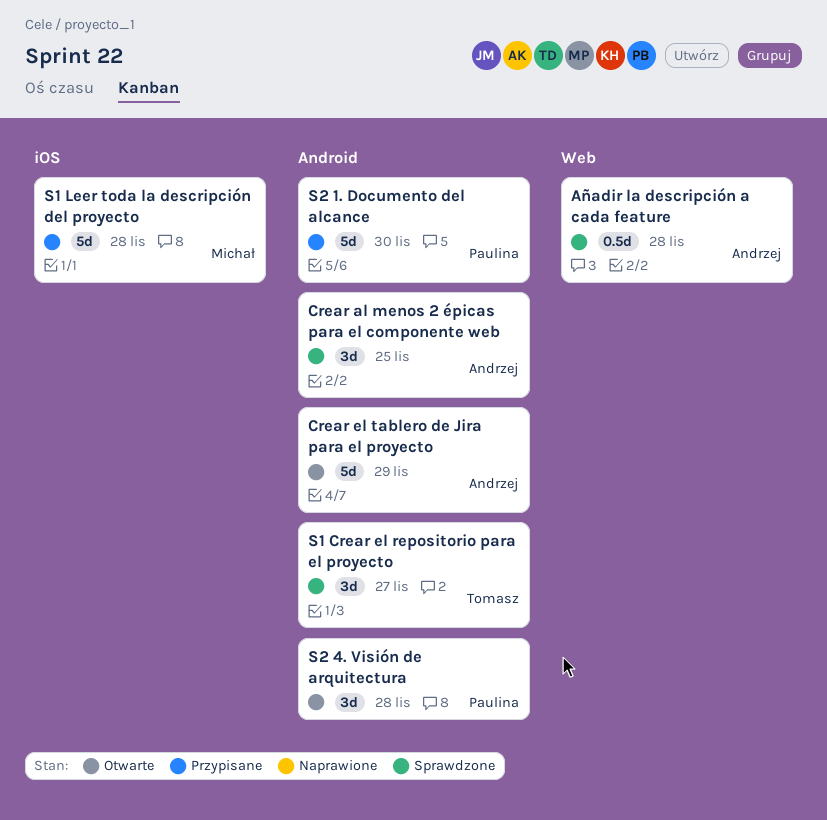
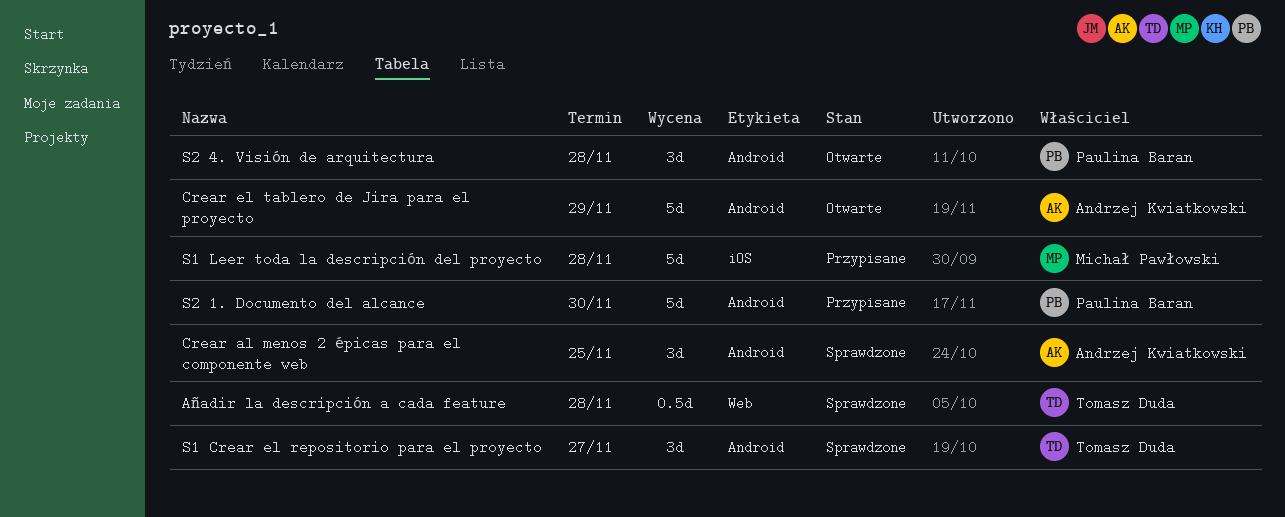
Añadir la descripción a cada feature, owner: Andrzej Kwiatkowski -> Tomasz Duda

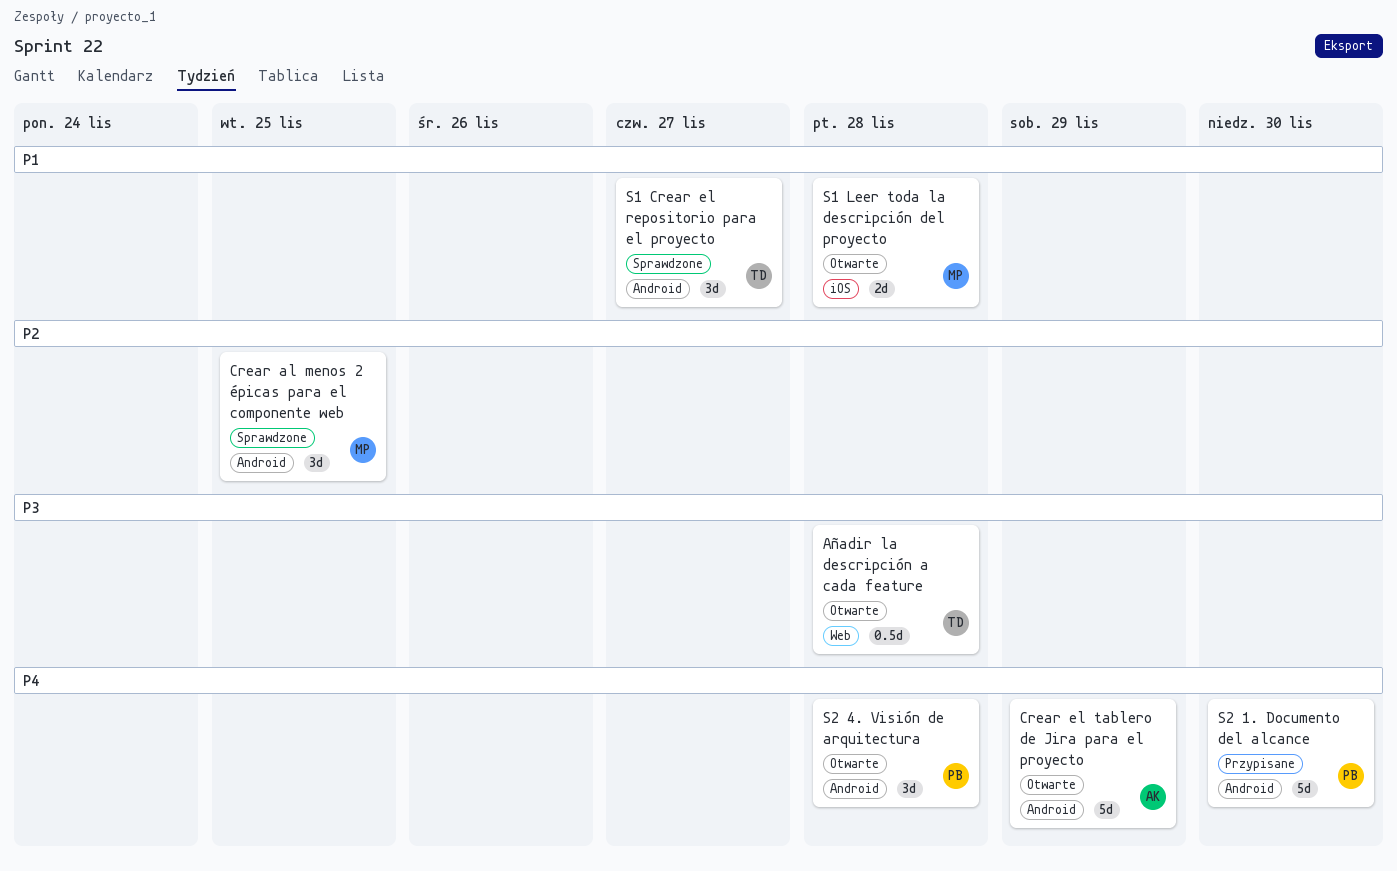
Añadir la descripción a cada feature, status: Sprawdzone -> Otwarte
Crear al menos 2 épicas para el componente web, owner: Andrzej Kwiatkowski -> Michał Pawłowski
S1 Leer toda la descripción del proyecto, status: Przypisane -> Otwarte
S1 Leer toda la descripción del proyecto, estimate: 5d -> 2d

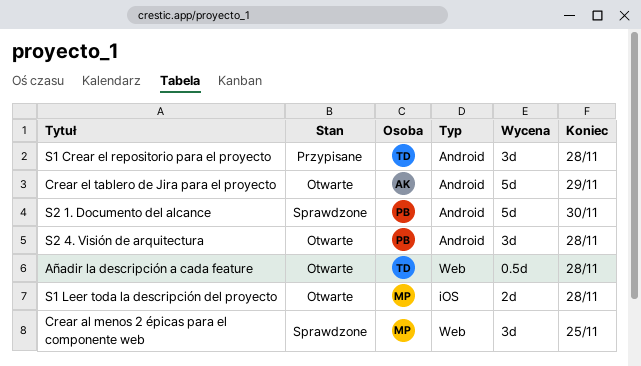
Crear al menos 2 épicas para el componente web, label: Android -> Web
S1 Crear el repositorio para el proyecto, status: Sprawdzone -> Przypisane
S1 Crear el repositorio para el proyecto, due: Nov 27 -> Nov 28
S2 1. Documento del alcance, status: Przypisane -> Sprawdzone

